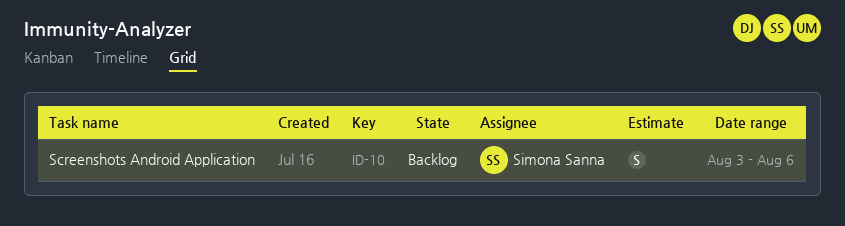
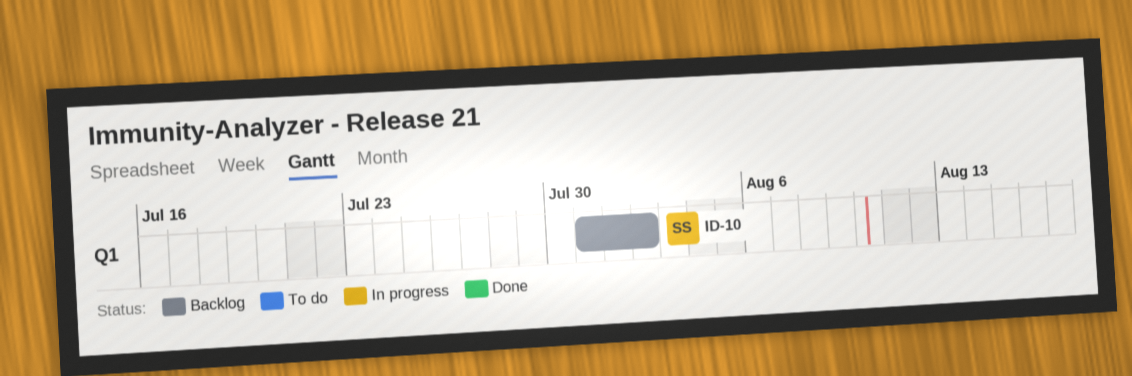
ID-10, start: Aug 3 -> Jul 31
ID-10, due: Aug 6 -> Aug 2

